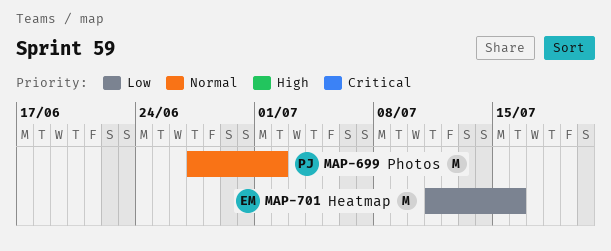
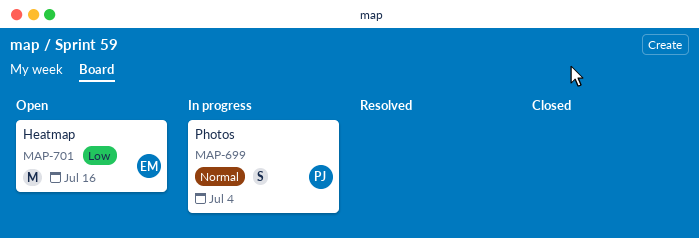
MAP-699, estimate: M -> S
MAP-699, due: Jul 2 -> Jul 4

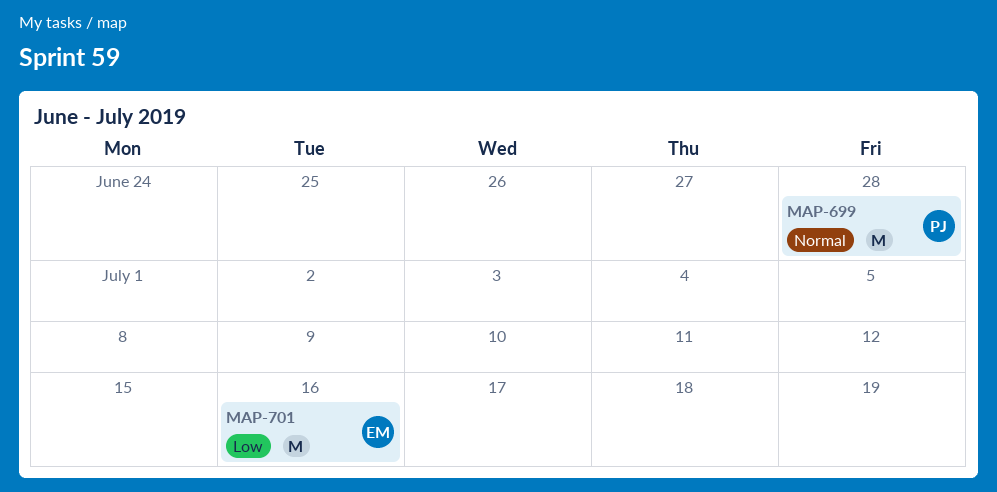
MAP-699, estimate: S -> M
MAP-699, due: Jul 4 -> Jun 28

